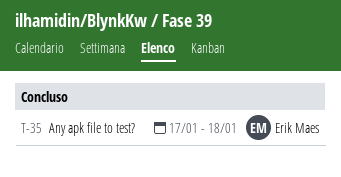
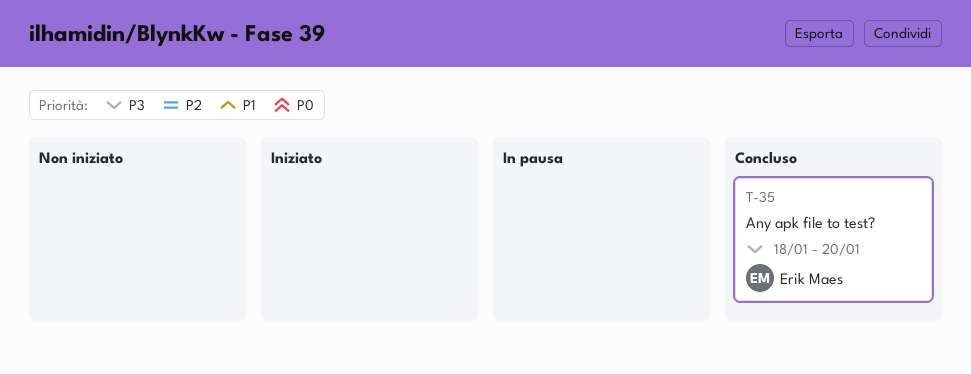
T-35, start: Jan 17 -> Jan 18
T-35, due: Jan 18 -> Jan 20

